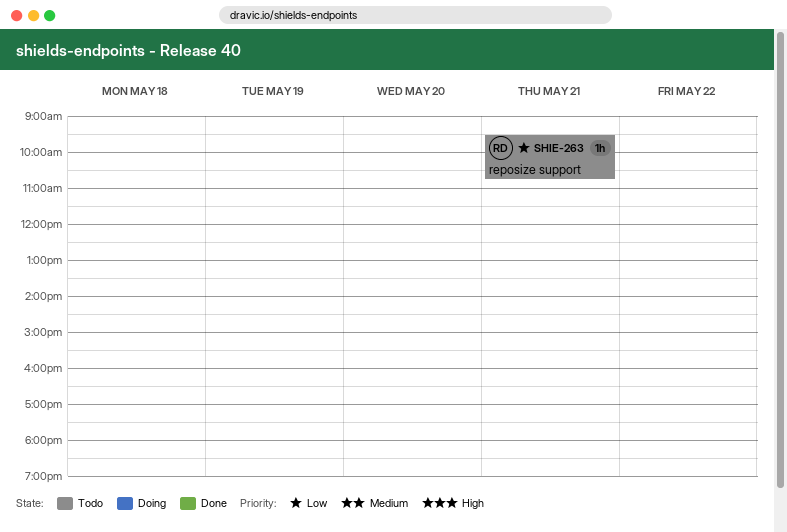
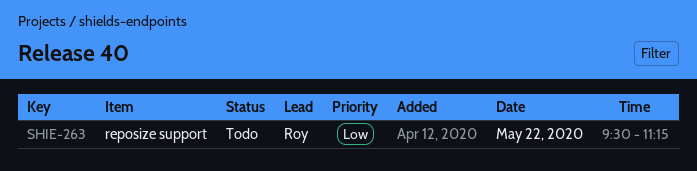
SHIE-263, day: May 21 -> May 22
SHIE-263, ends: 10:45 -> 11:15

